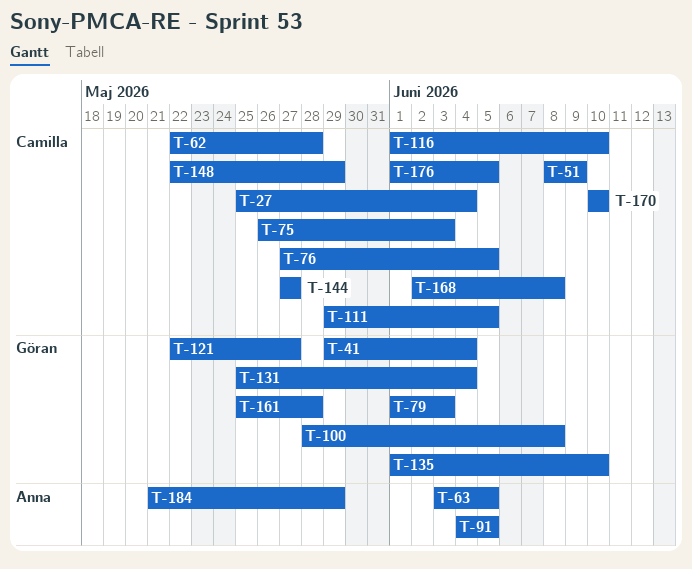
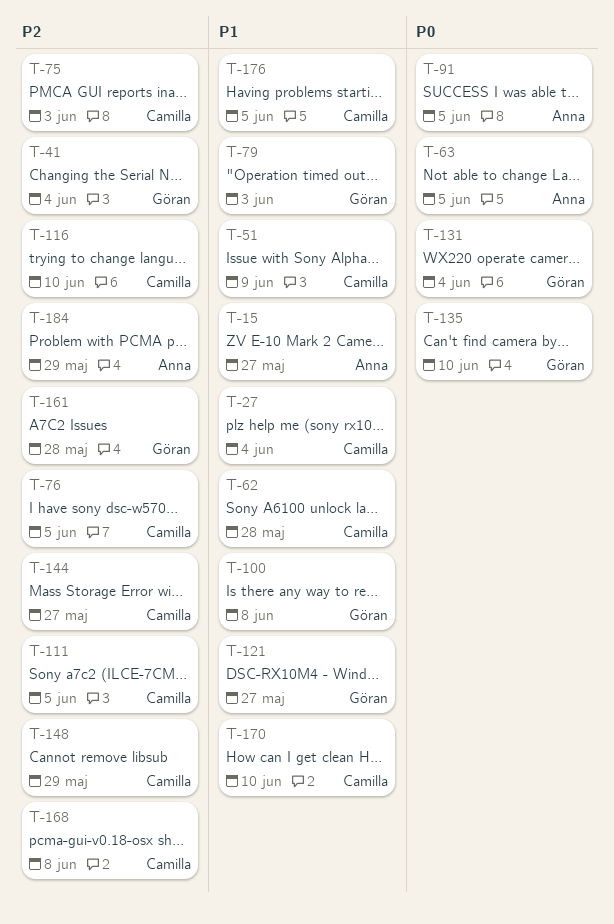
T-15: none -> present

